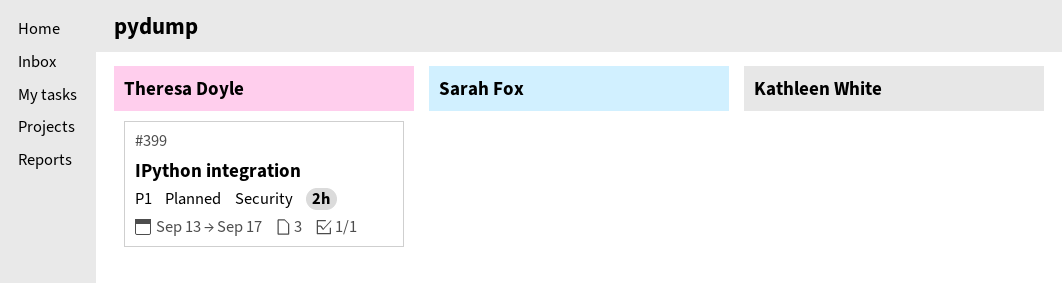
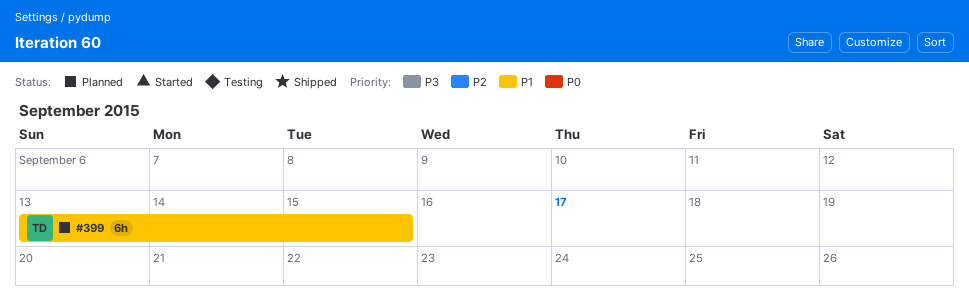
#399, estimate: 2h -> 6h
#399, due: Sep 17 -> Sep 15

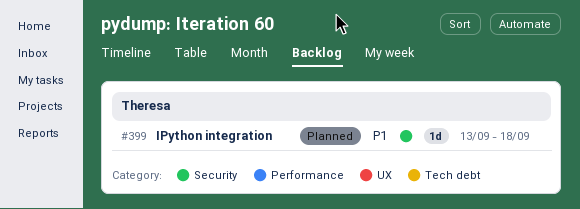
#399, estimate: 6h -> 1d
#399, due: Sep 15 -> Sep 18

